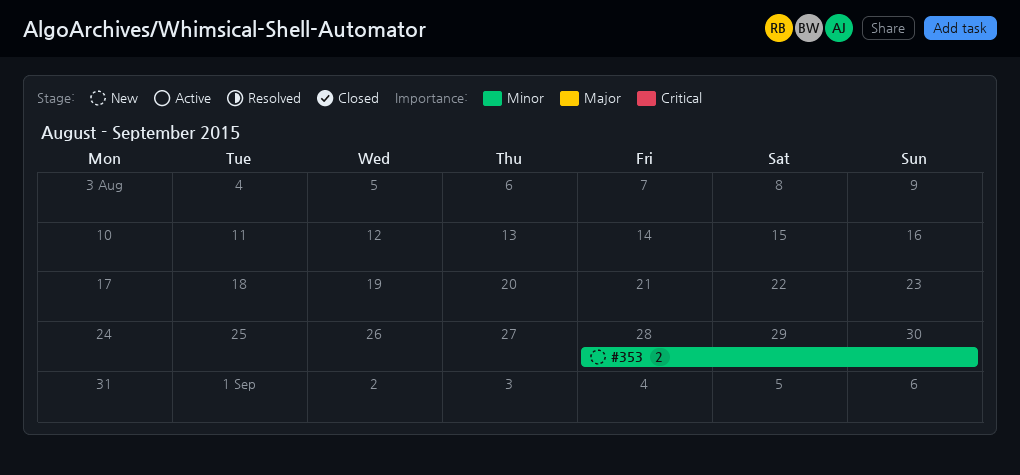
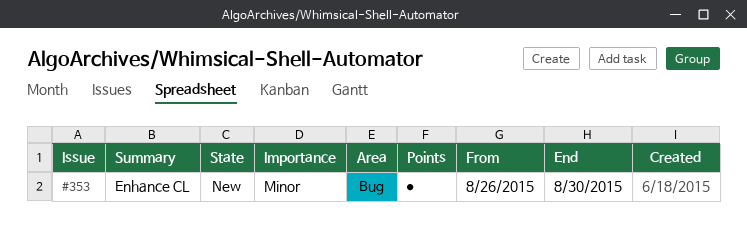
#353, estimate: 2 -> 1
#353, start: Aug 28 -> Aug 26

